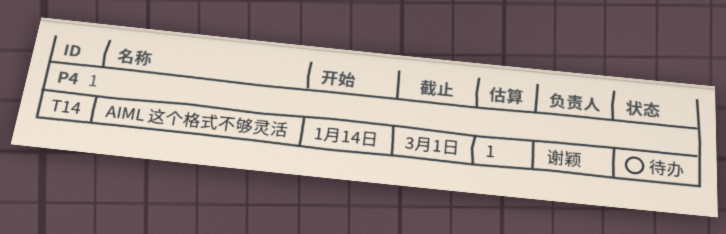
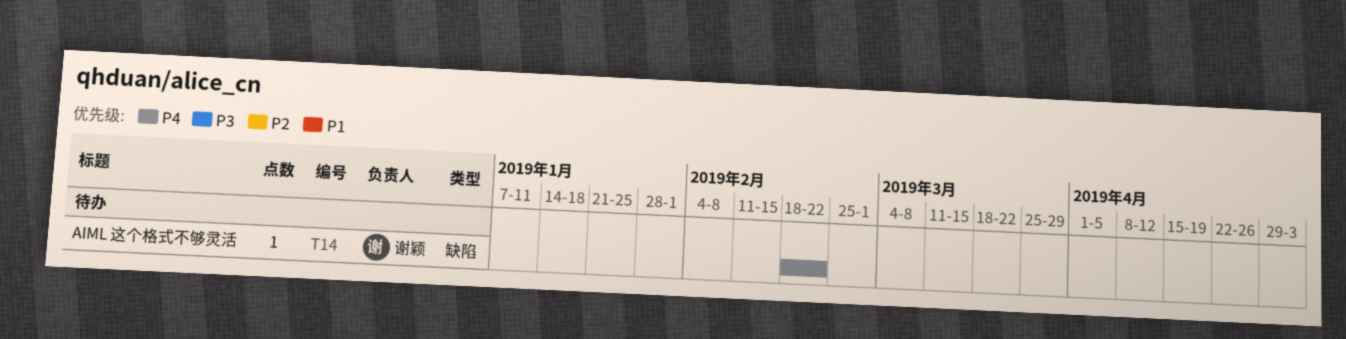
T14, start: Jan 14 -> Feb 18
T14, due: Mar 1 -> Feb 22

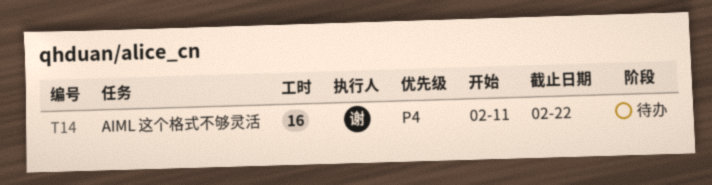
T14, estimate: 1 -> 16
T14, start: Feb 18 -> Feb 11

